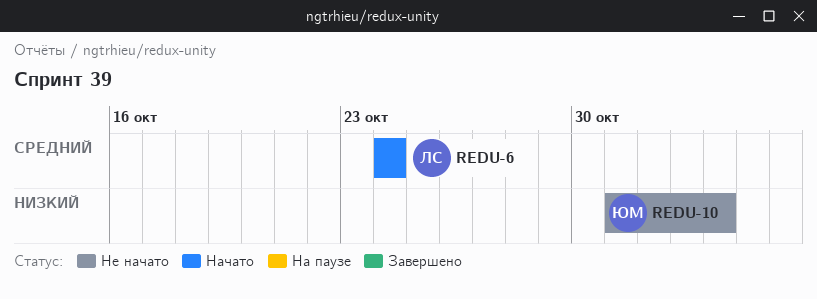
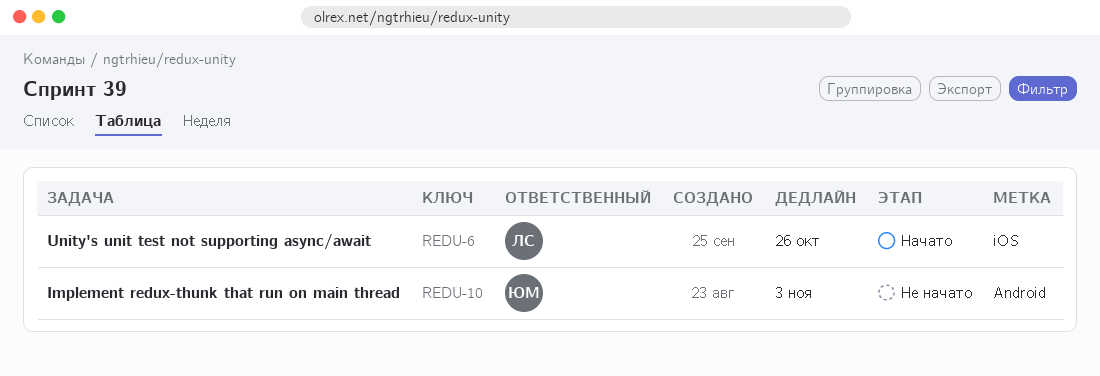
REDU-6, due: Oct 24 -> Oct 26

